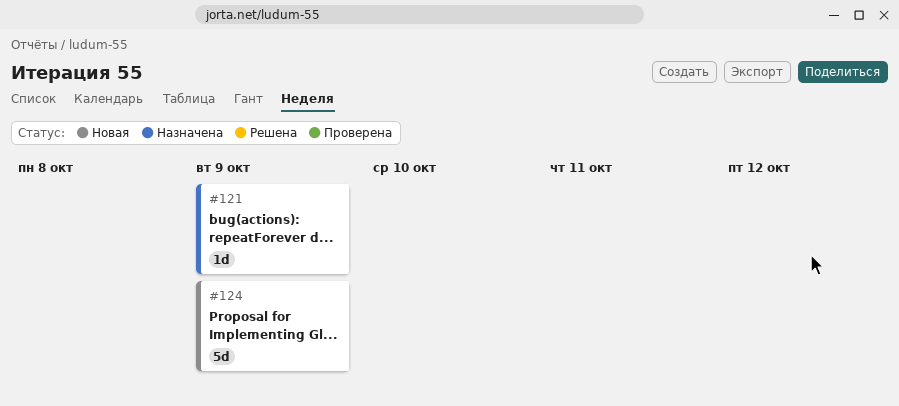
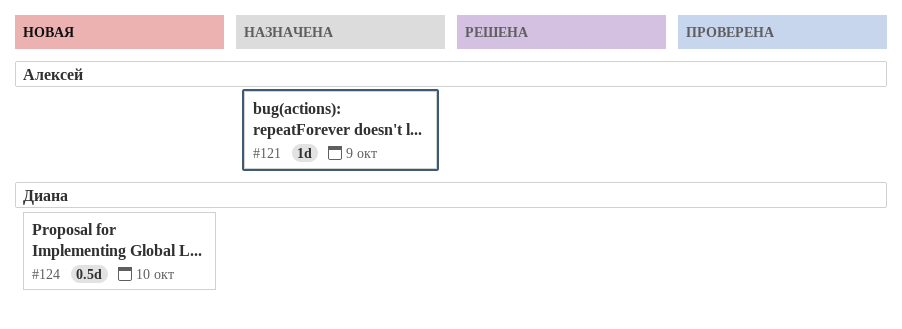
#124, estimate: 5d -> 0.5d
#124, due: Oct 9 -> Oct 10

